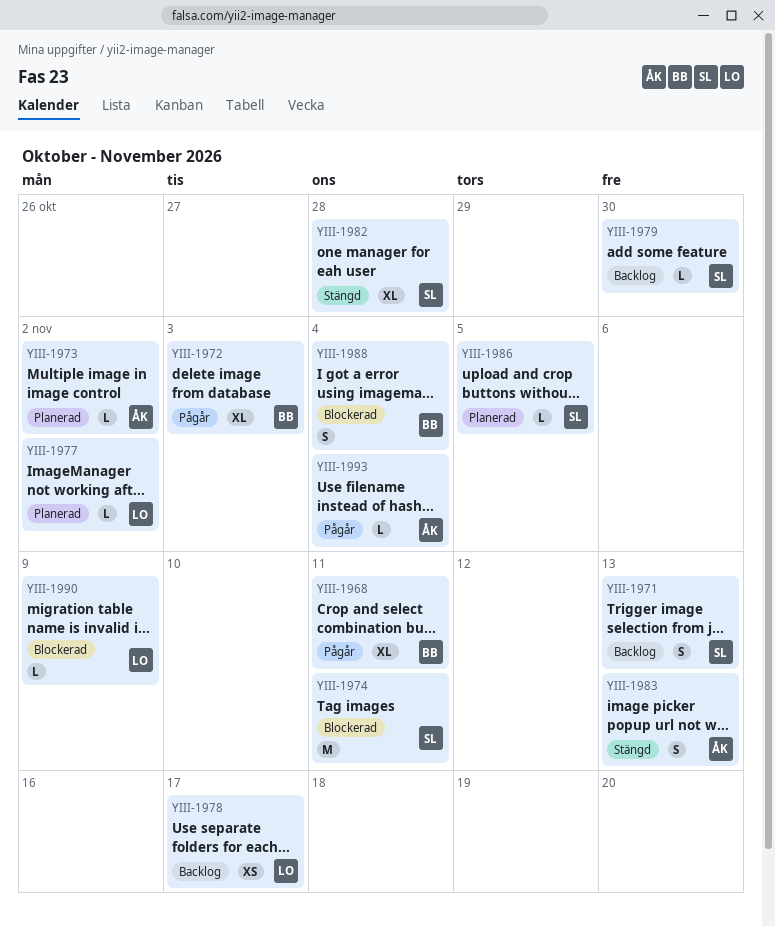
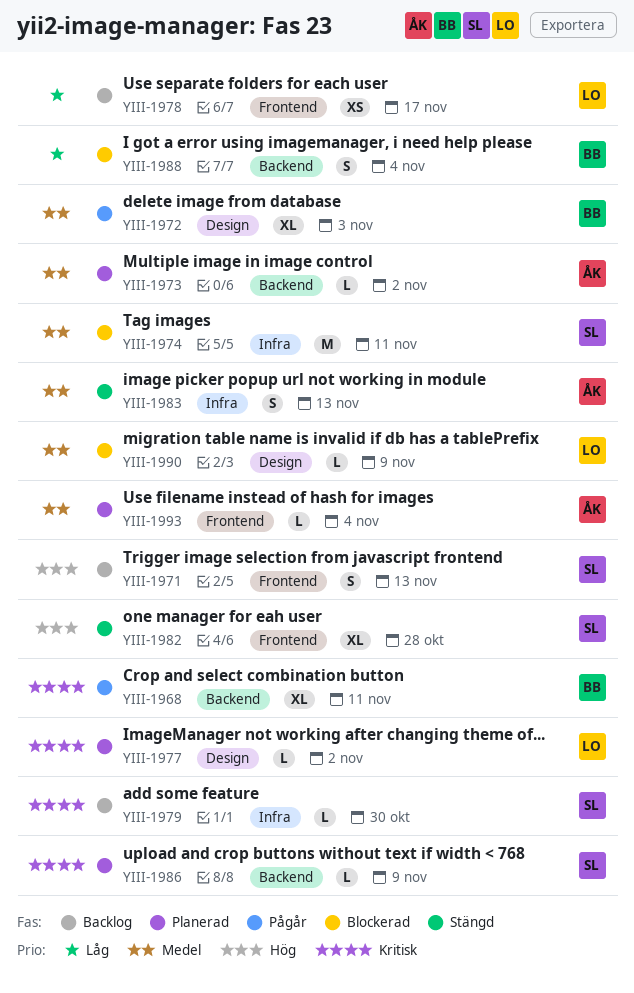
YIII-1986, due: Nov 5 -> Nov 9
YIII-1993, status: Pågår -> Planerad

